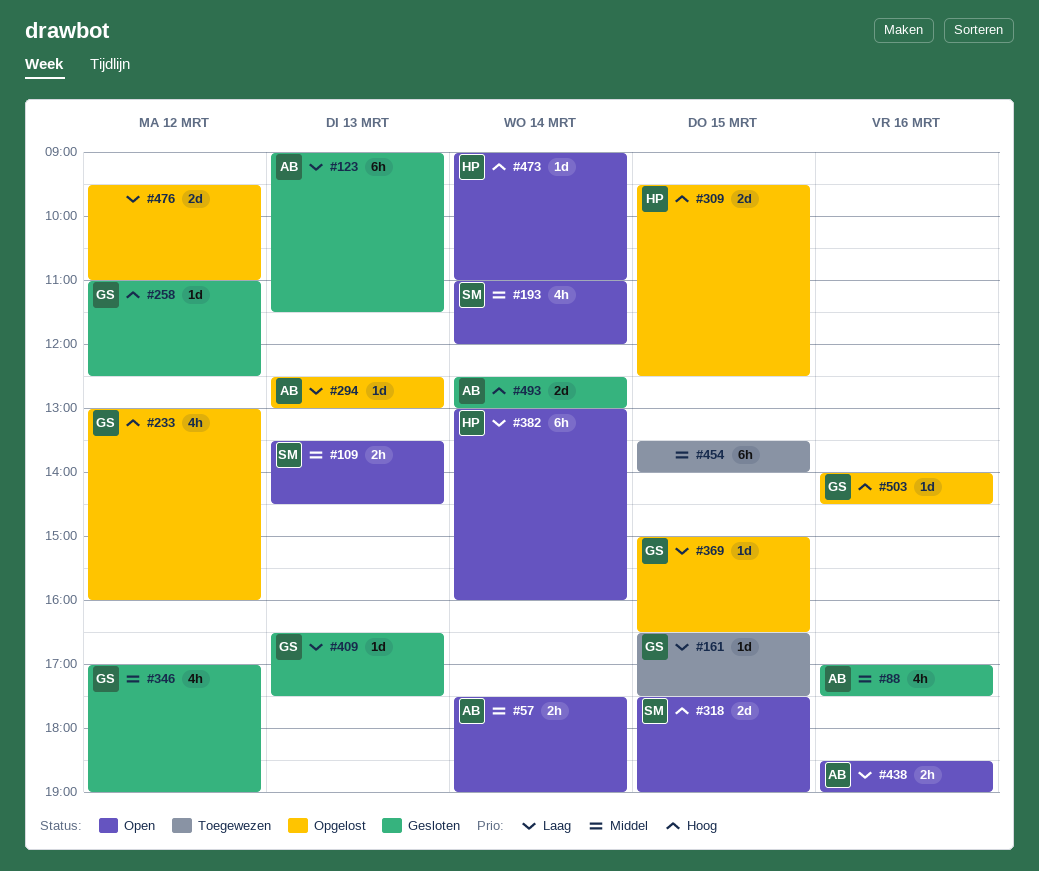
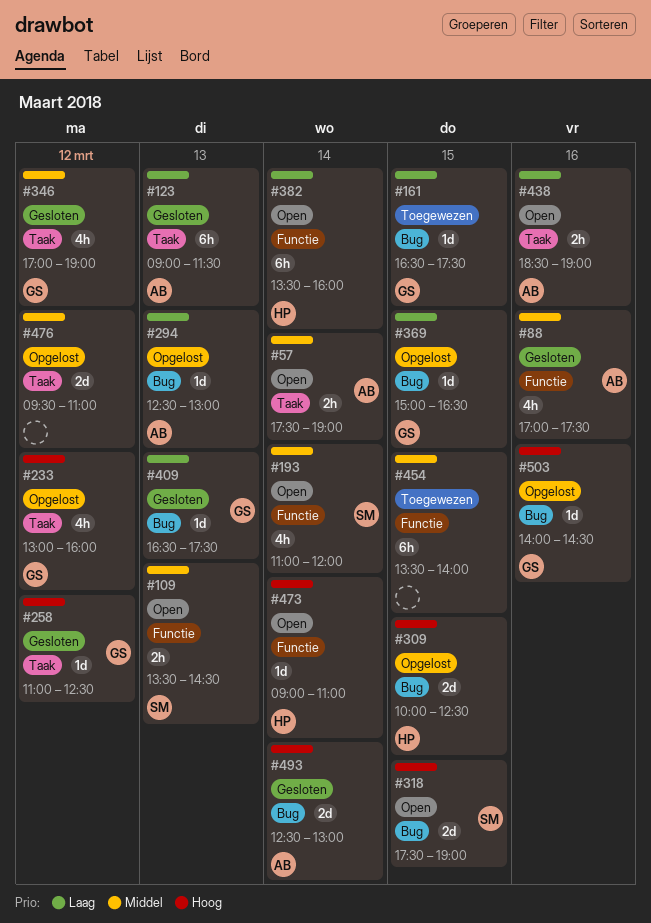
#309, begins: 09:30 -> 10:00
#382, begins: 13:00 -> 13:30
#476, priority: Laag -> Middel

